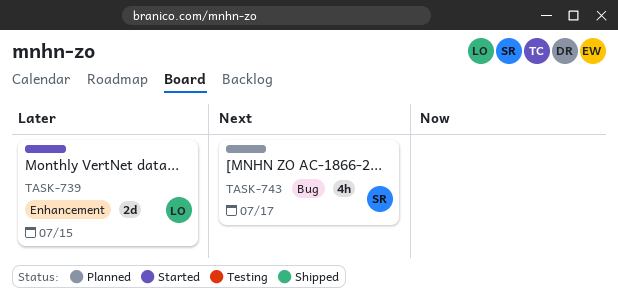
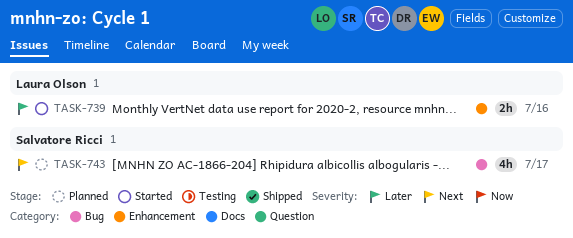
TASK-739, estimate: 2d -> 2h
TASK-739, due: Jul 15 -> Jul 16

